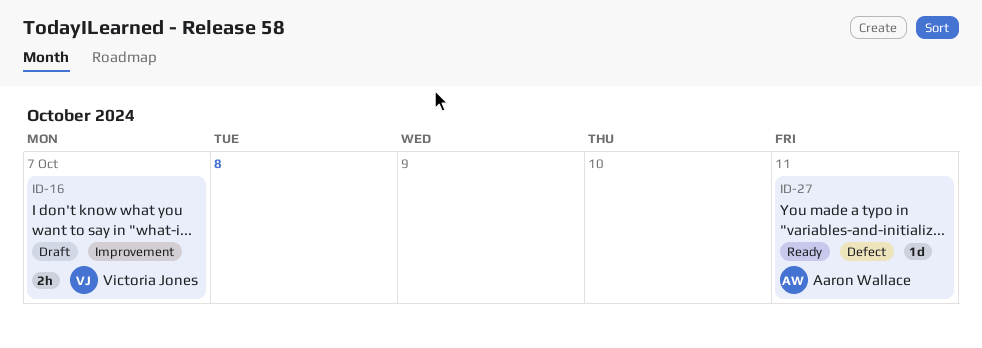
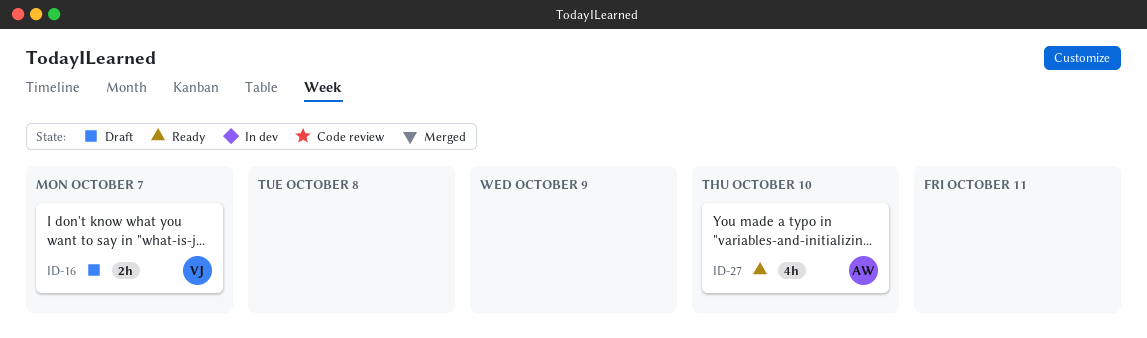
ID-27, estimate: 1d -> 4h
ID-27, due: Oct 11 -> Oct 10

